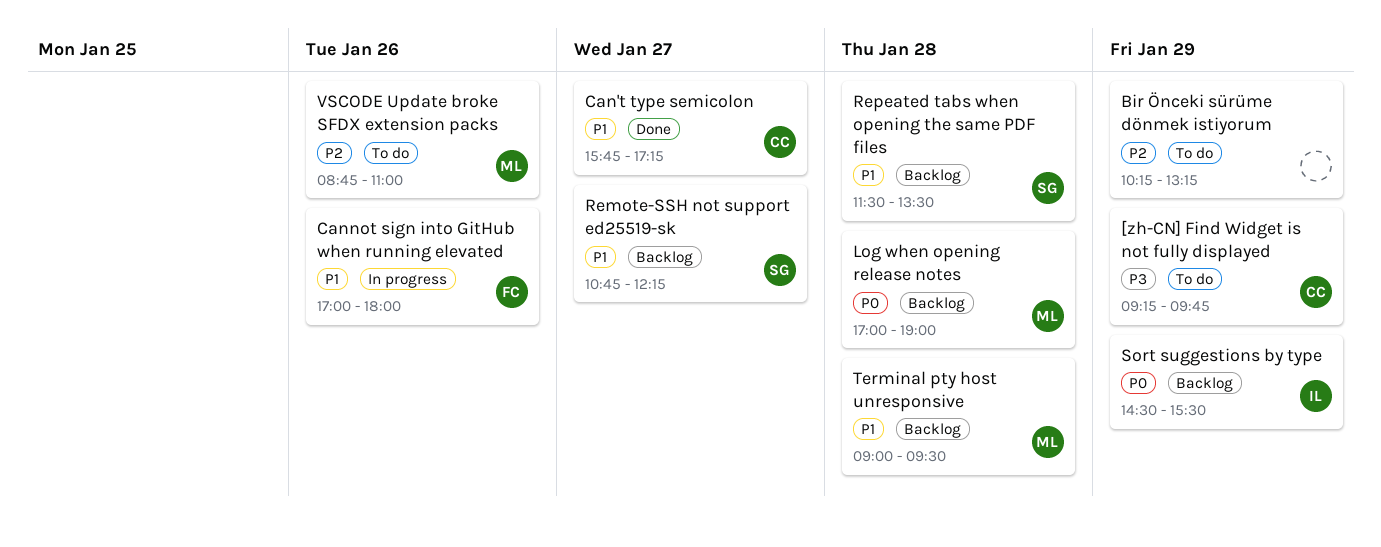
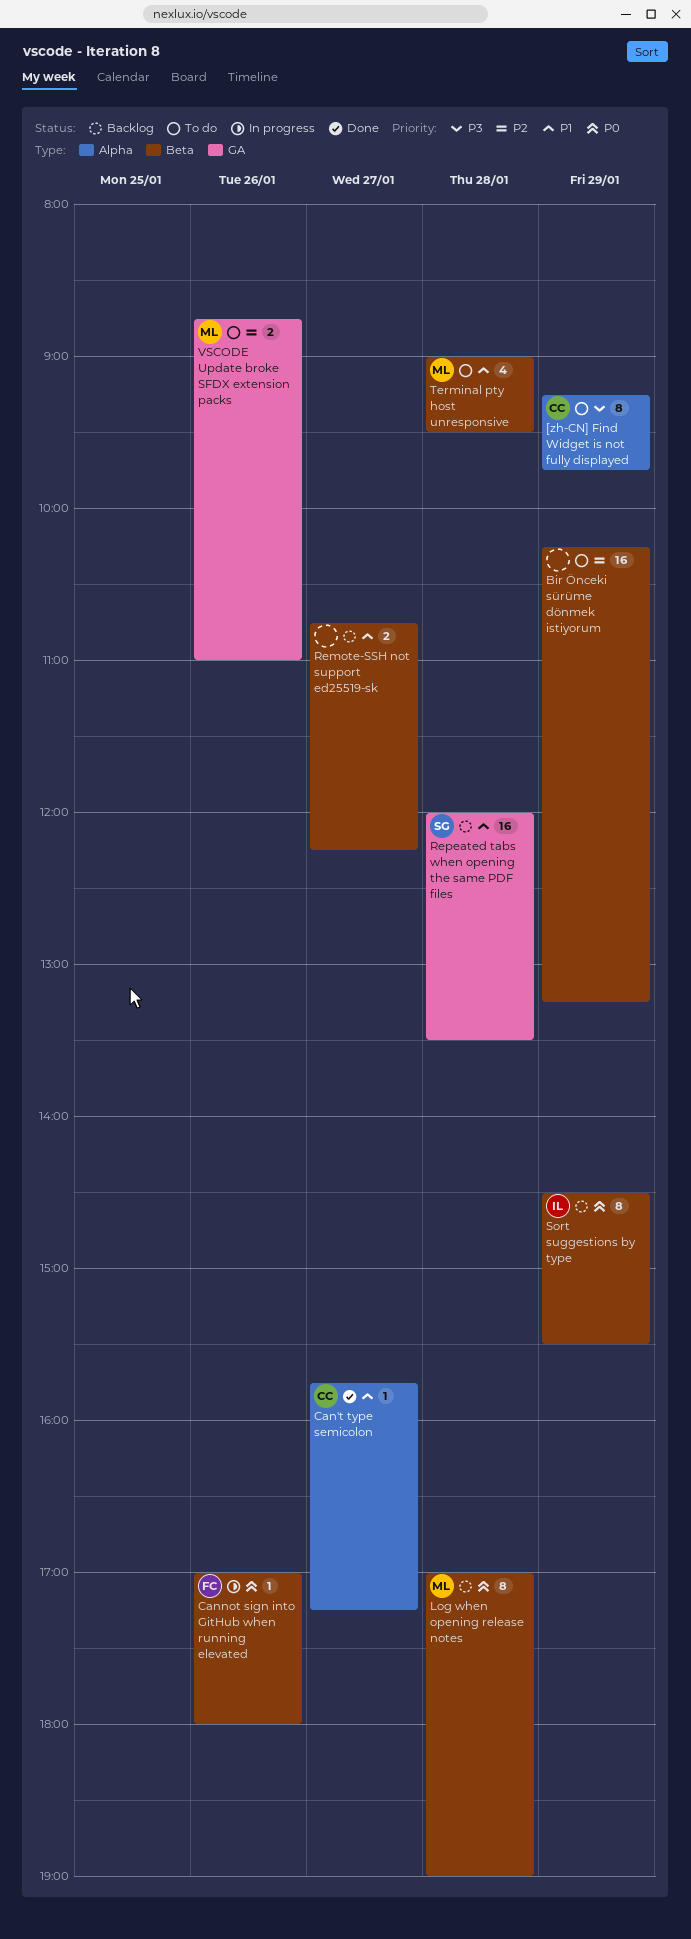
Cannot sign into GitHub when running elevated, priority: P1 -> P0
Remote-SSH not support ed25519-sk, owner: SG -> none
Repeated tabs when opening the same PDF files, begins: 11:30 -> 12:00
Terminal pty host unresponsive, status: Backlog -> To do

